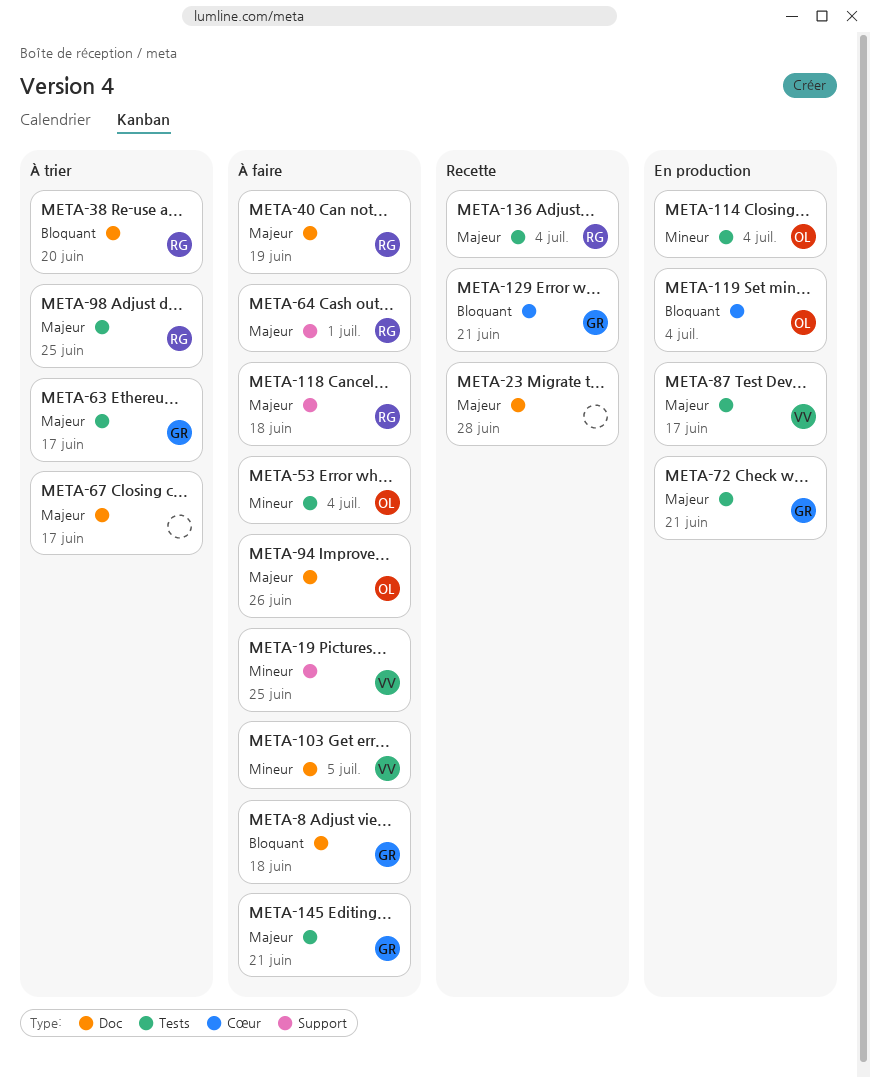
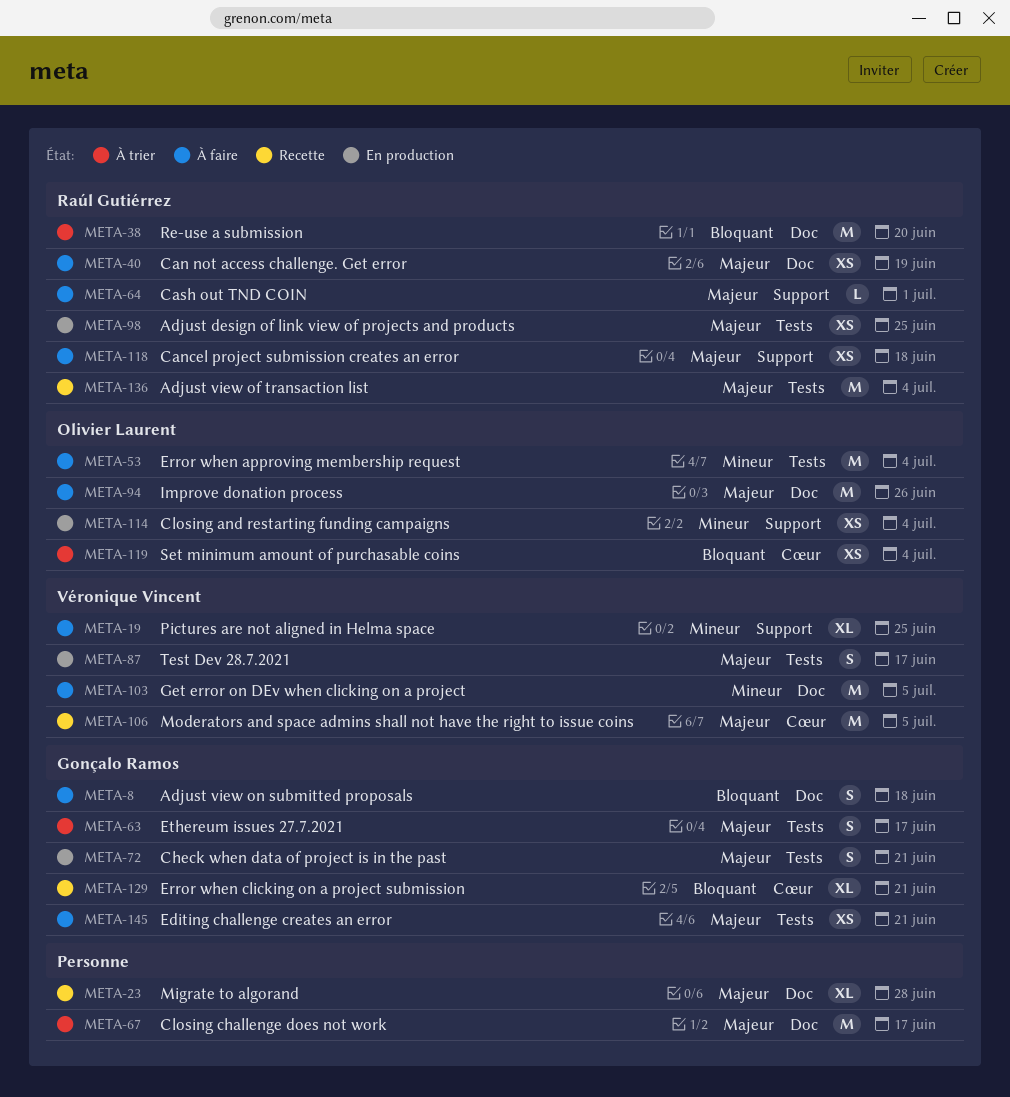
META-98, status: À trier -> En production
META-106: none -> present
META-114, label: Tests -> Support
META-119, status: En production -> À trier

